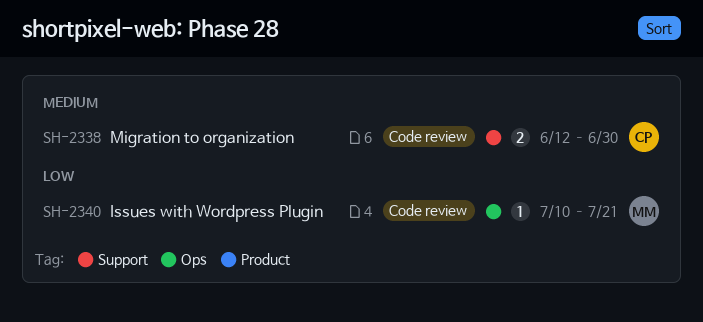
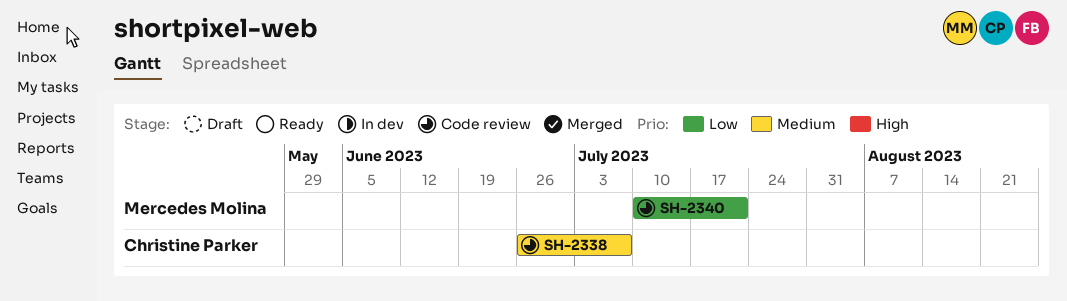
SH-2338, start: Jun 12 -> Jun 26
SH-2338, due: Jun 30 -> Jul 7

